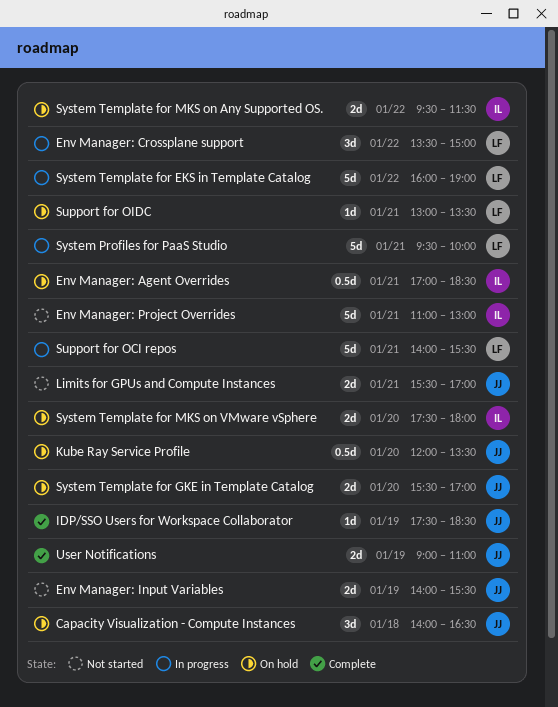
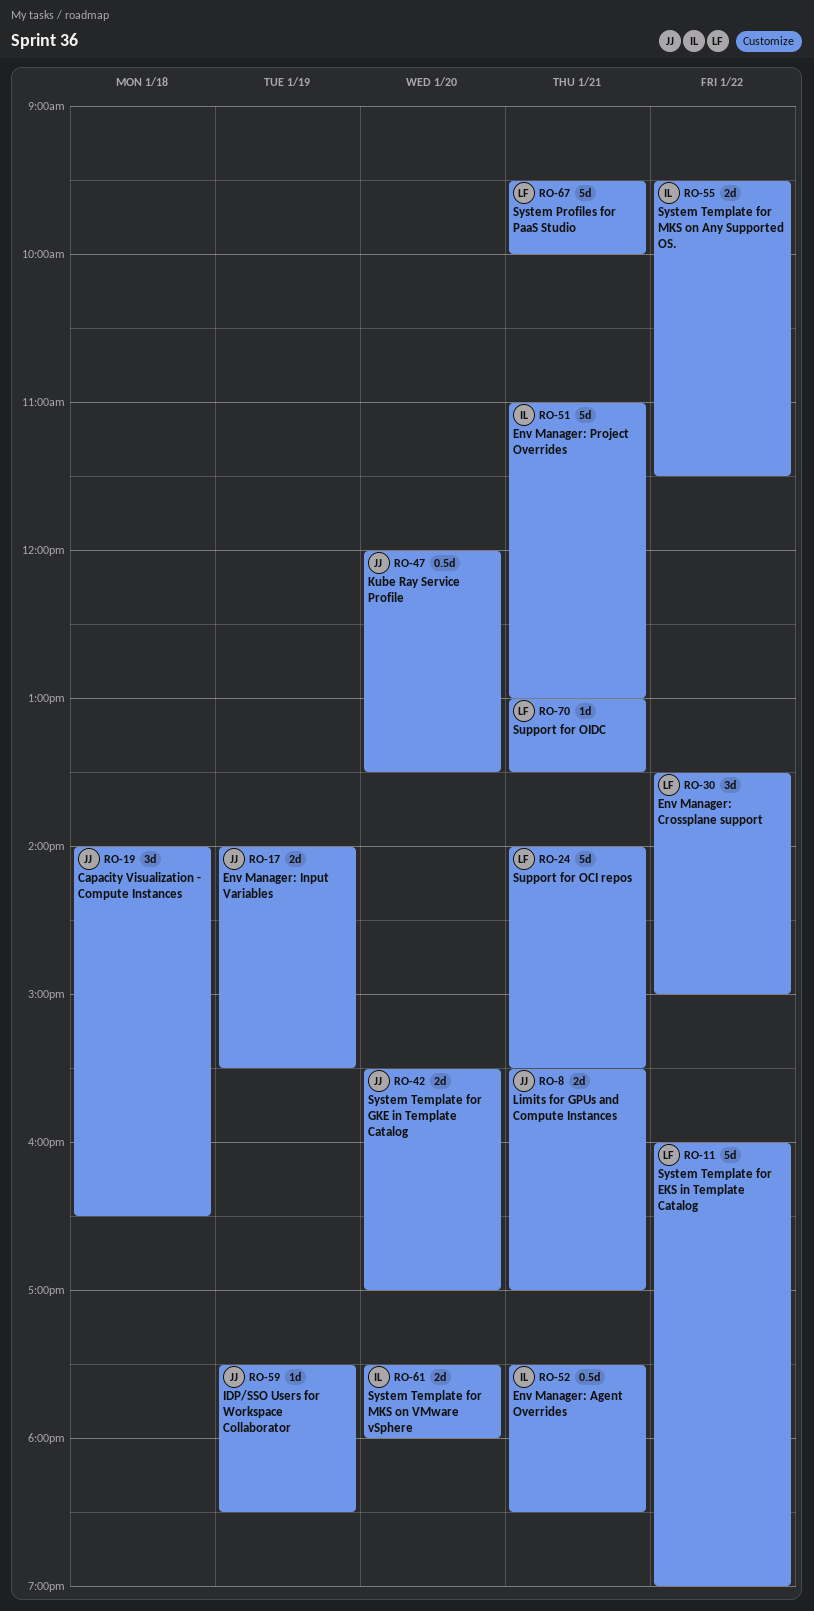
Env Manager: Agent Overrides, begins: 17:00 -> 17:30
User Notifications: present -> none

